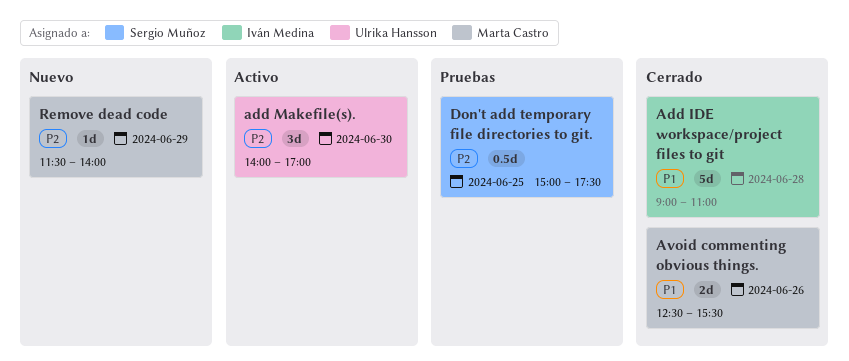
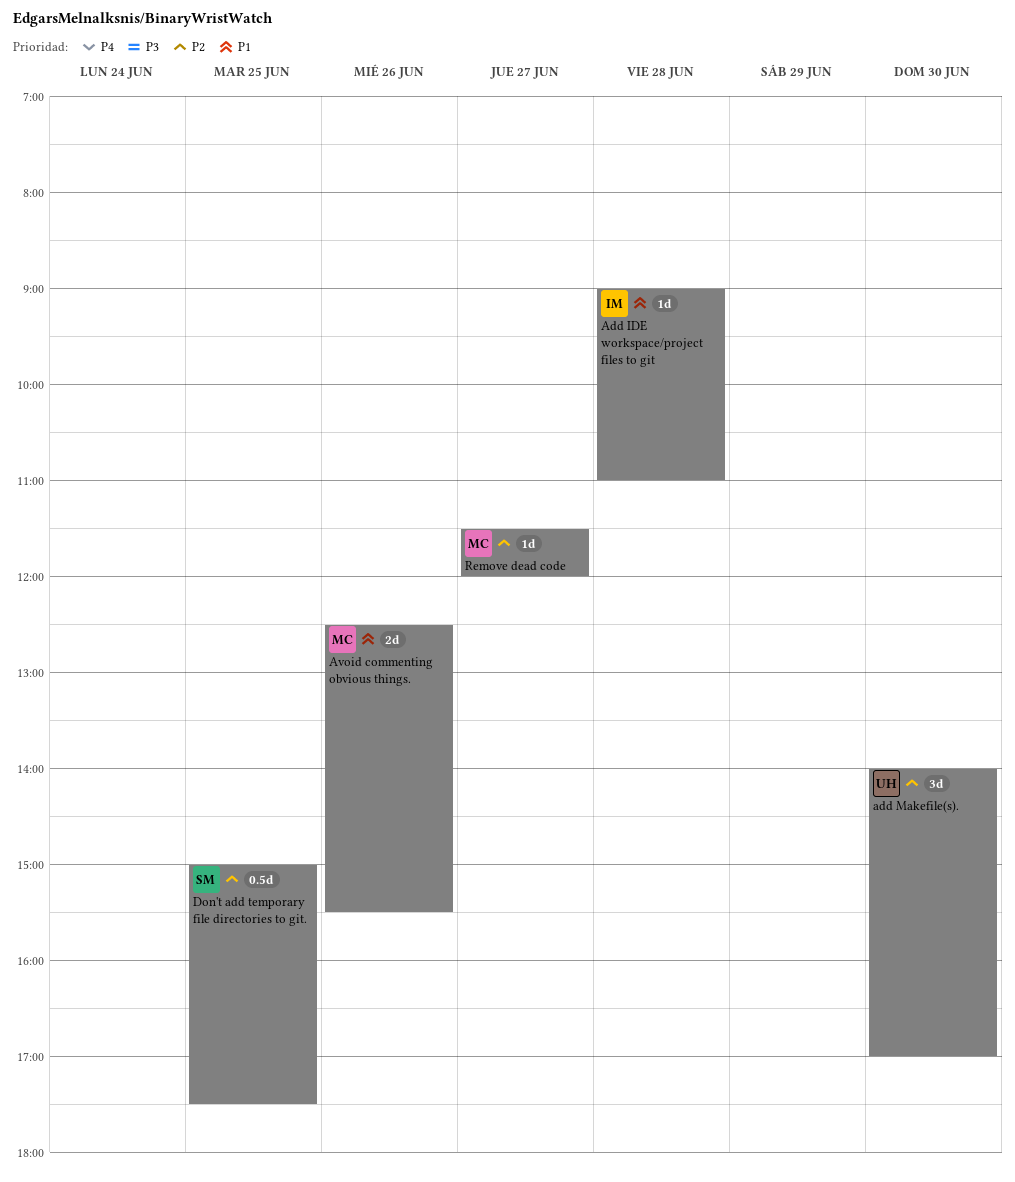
Add IDE workspace/project files to git, estimate: 5d -> 1d
Remove dead code, day: Jun 29 -> Jun 27
Remove dead code, ends: 14:00 -> 12:00

